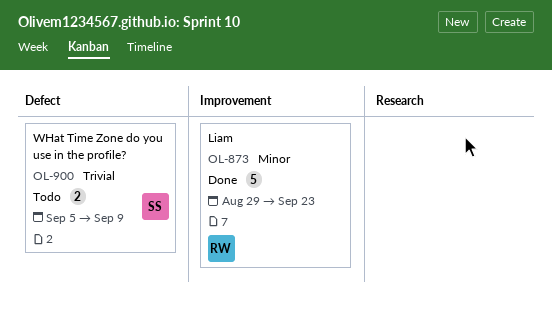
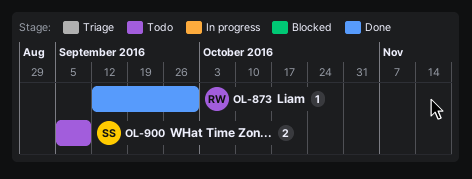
OL-873, estimate: 5 -> 1
OL-873, start: Aug 29 -> Sep 12
OL-873, due: Sep 23 -> Sep 30

